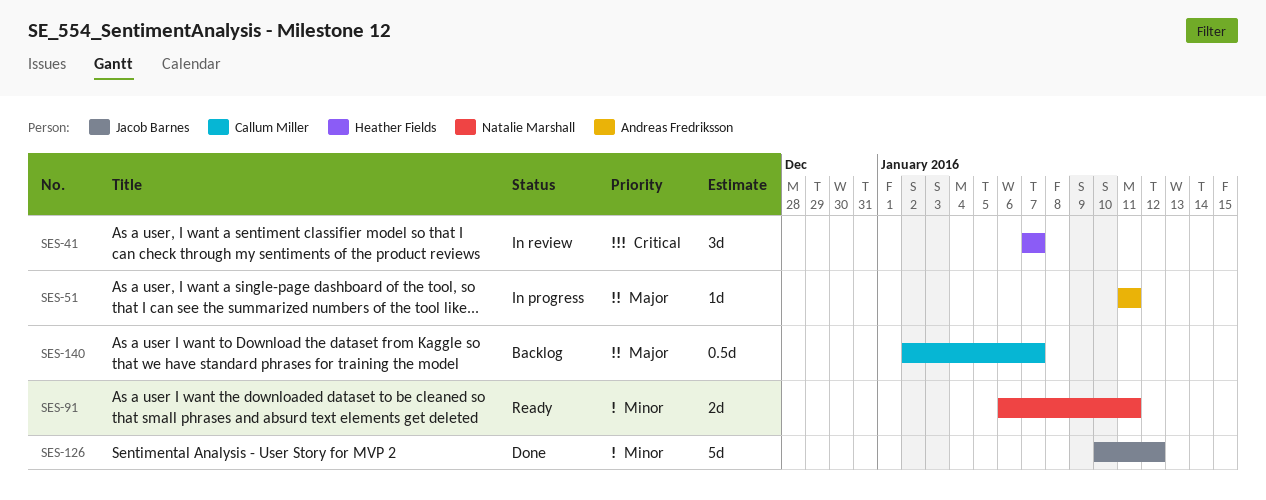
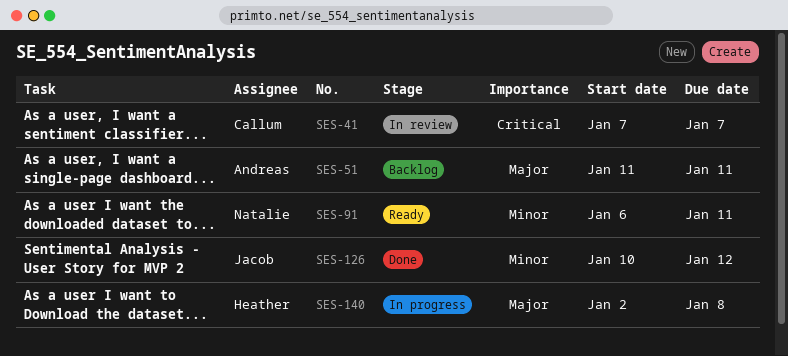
SES-41, owner: Heather Fields -> Callum Miller
SES-51, status: In progress -> Backlog
SES-140, status: Backlog -> In progress
SES-140, owner: Callum Miller -> Heather Fields
SES-140, due: Jan 7 -> Jan 8

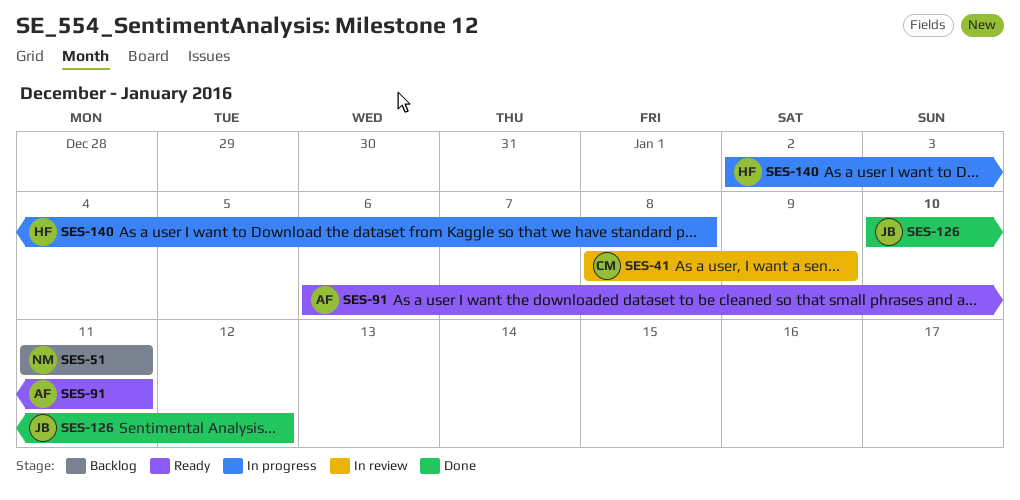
SES-41, start: Jan 7 -> Jan 8
SES-41, due: Jan 7 -> Jan 9
SES-51, owner: Andreas -> Natalie
SES-91, owner: Natalie -> Andreas

